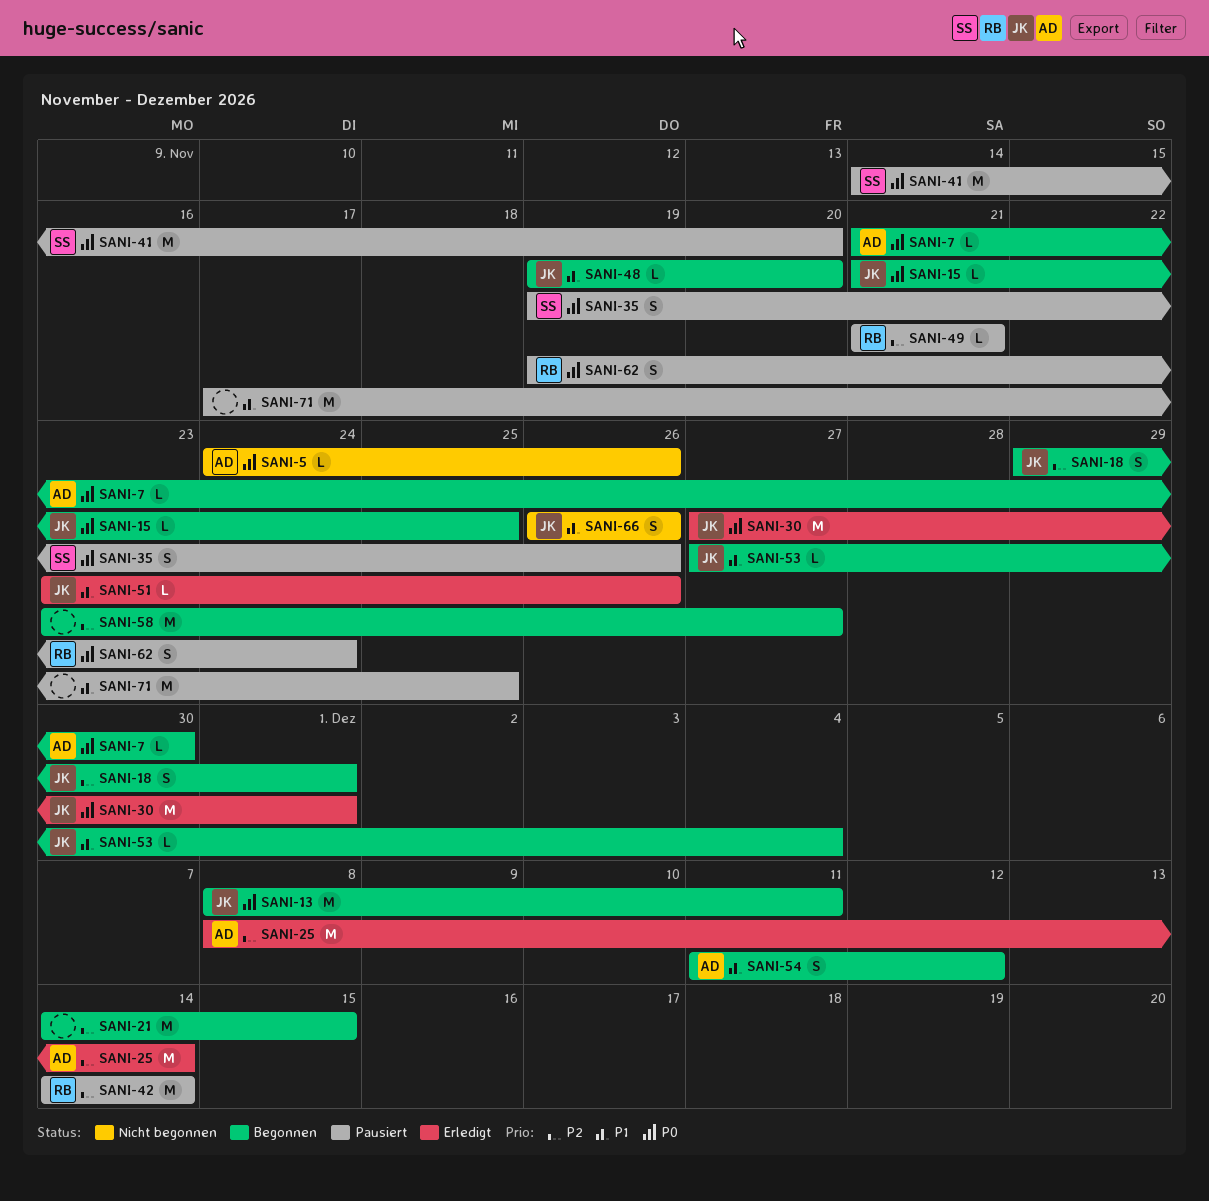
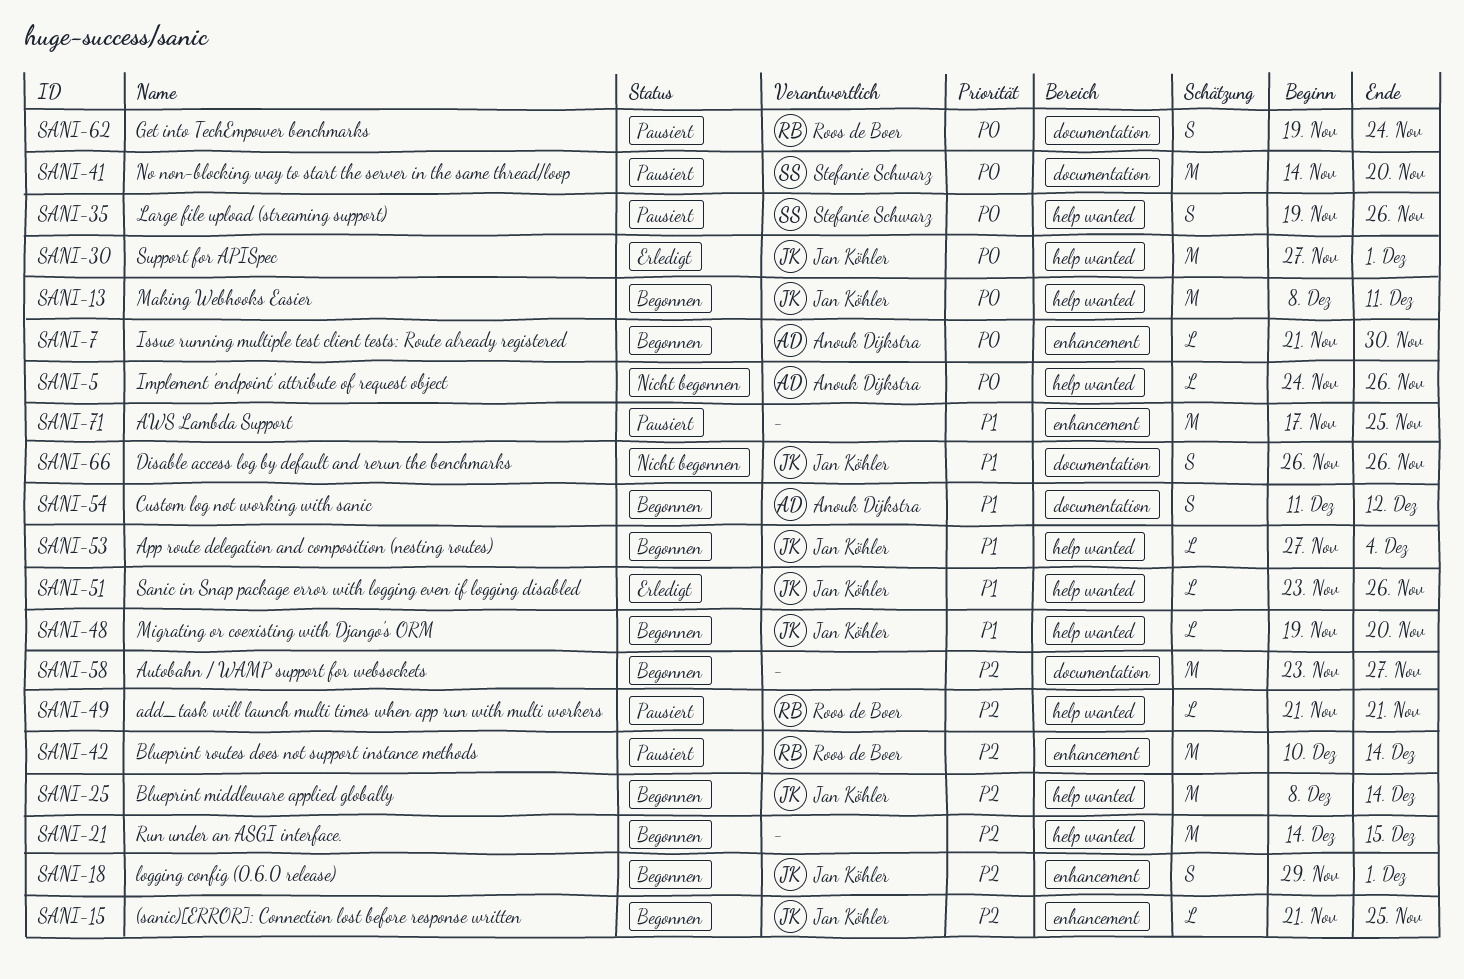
SANI-15, priority: P0 -> P2
SANI-25, status: Erledigt -> Begonnen
SANI-25, owner: Anouk Dijkstra -> Jan Köhler
SANI-42, start: Dec 14 -> Dec 10

